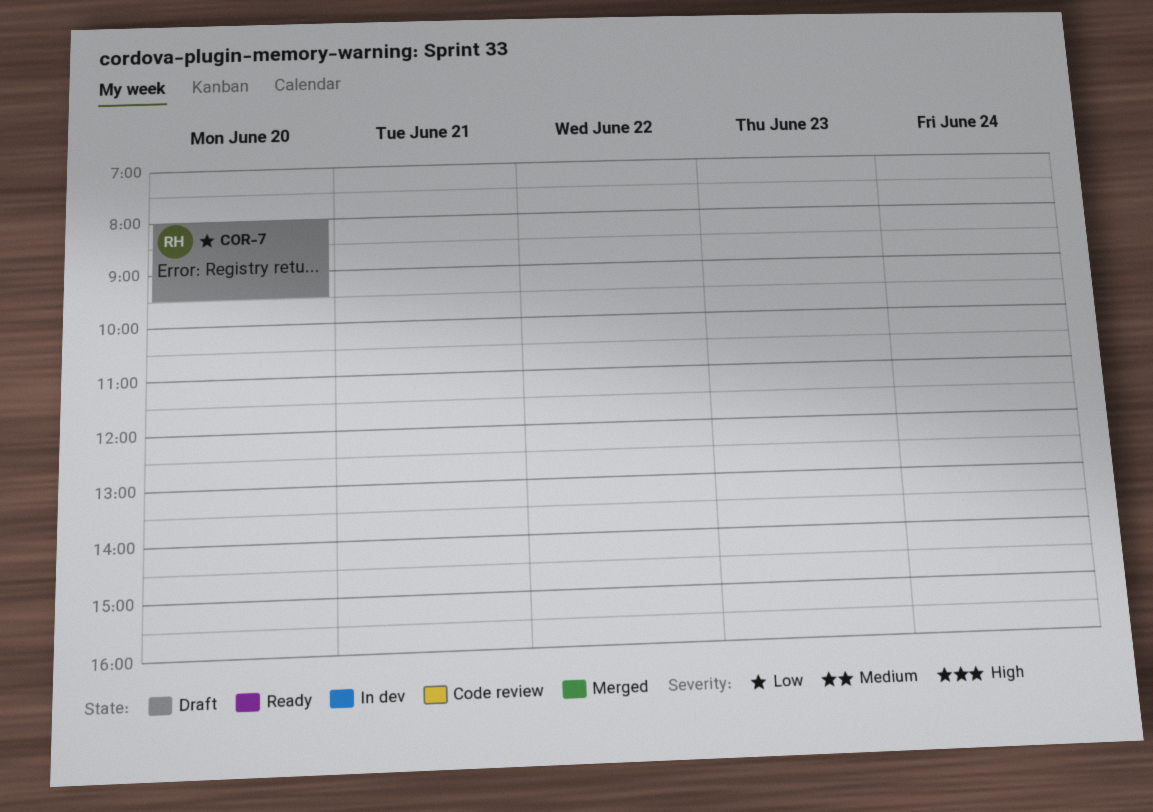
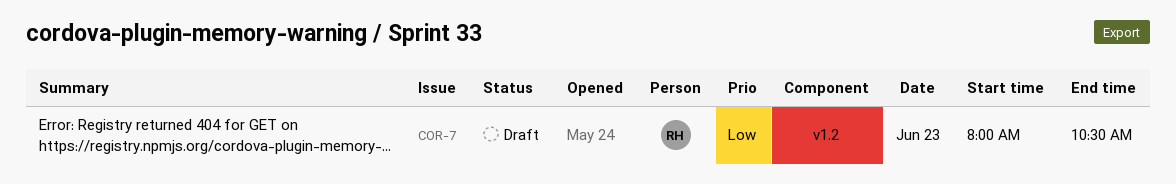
COR-7, day: Jun 20 -> Jun 23
COR-7, ends: 09:30 -> 10:30

